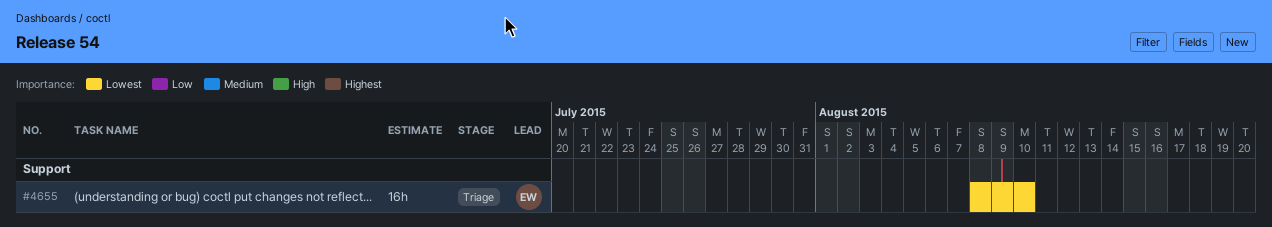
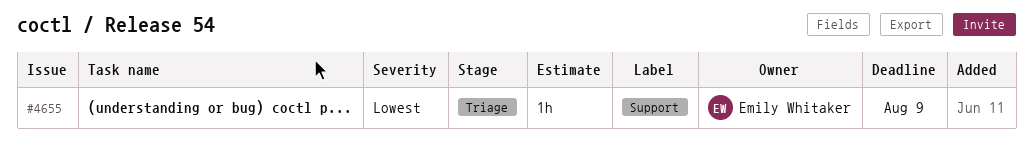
#4655, estimate: 16h -> 1h
#4655, due: Aug 10 -> Aug 9

